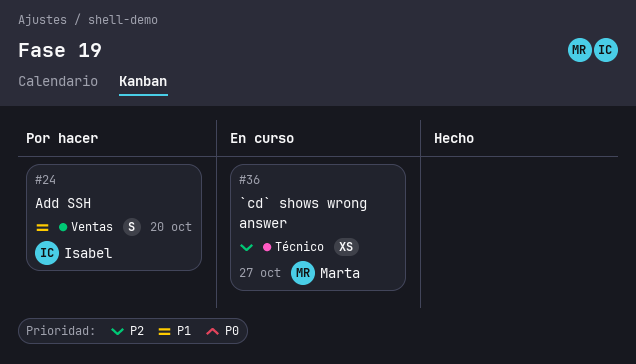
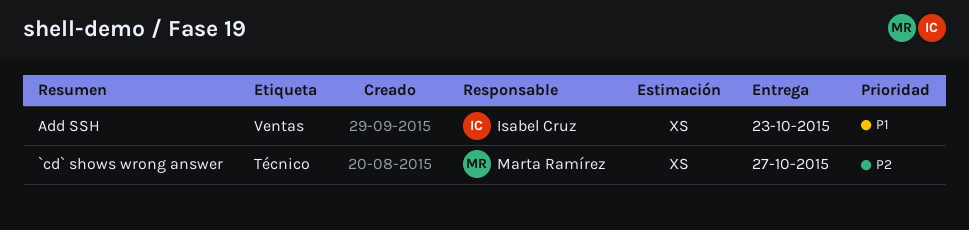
Add SSH, estimate: S -> XS
Add SSH, due: Oct 20 -> Oct 23

